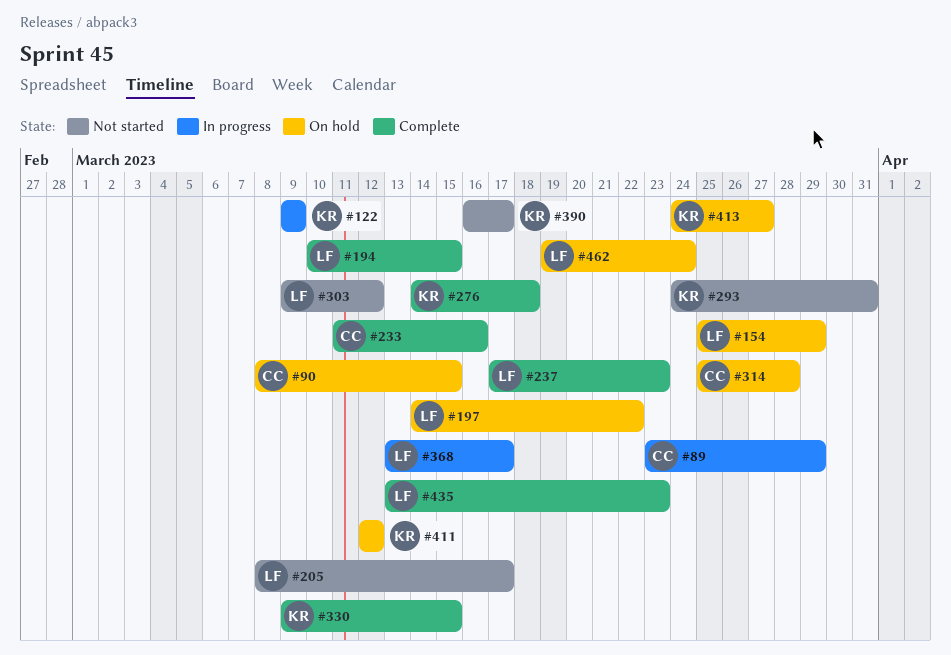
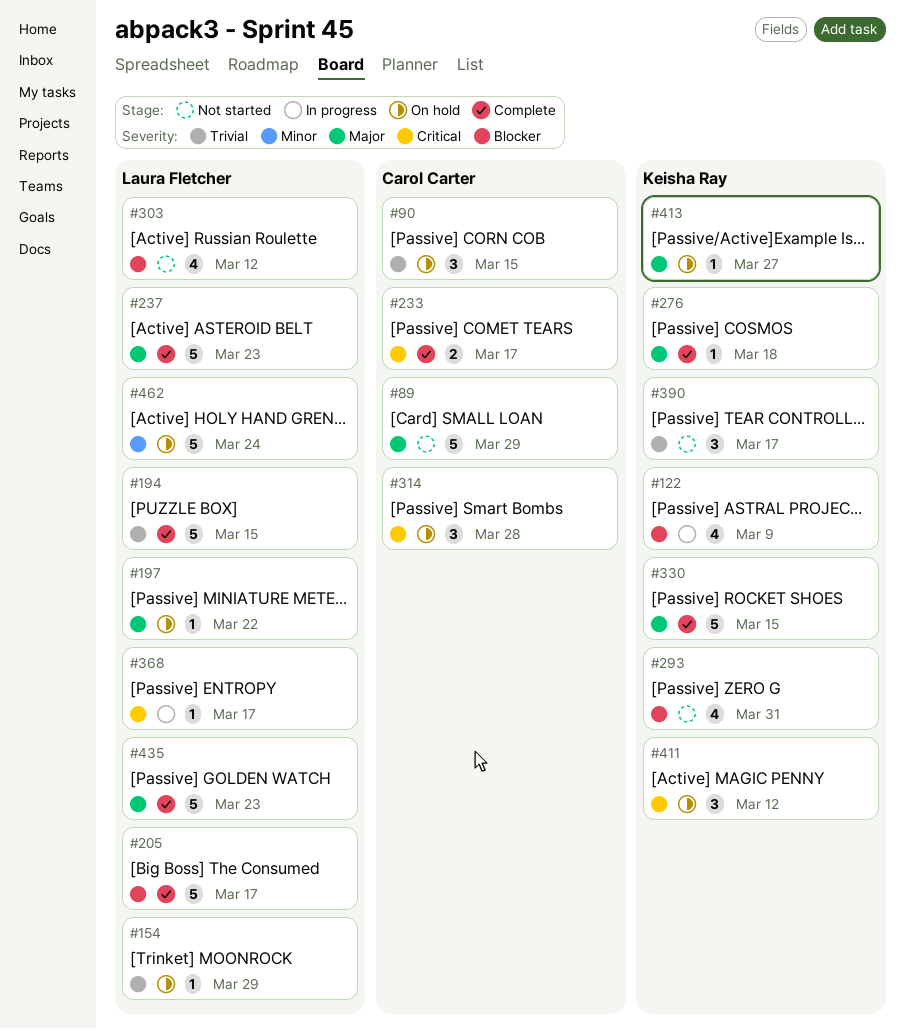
#89, status: In progress -> Not started
#205, status: Not started -> Complete
#233, due: Mar 16 -> Mar 17

